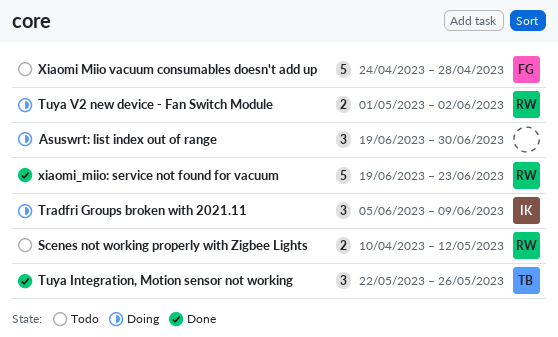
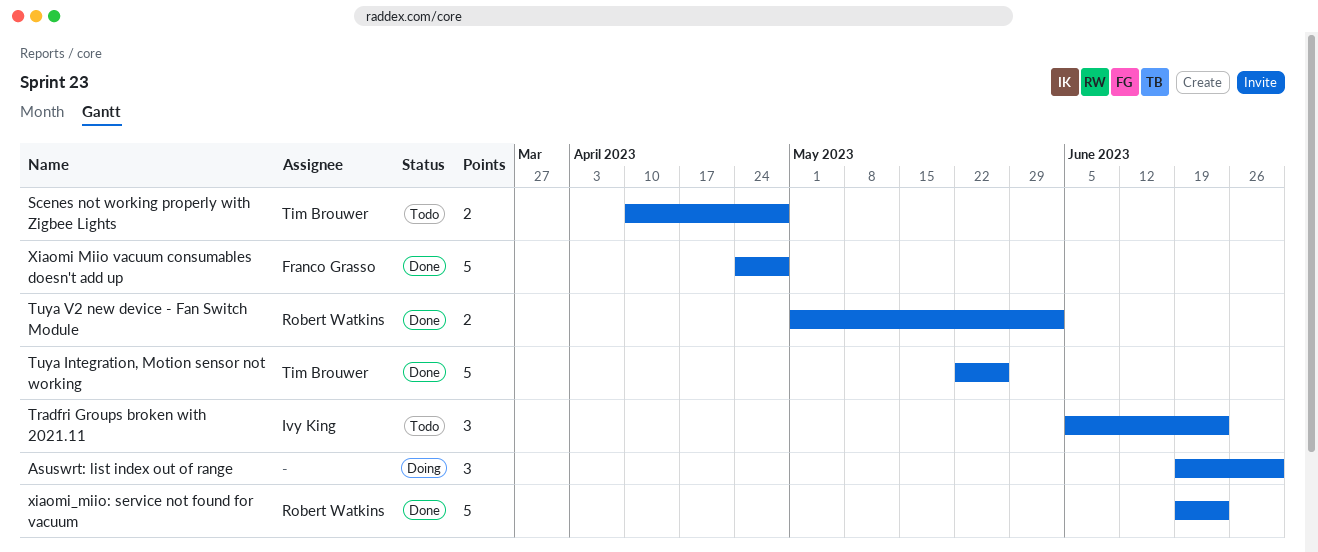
Scenes not working properly with Zigbee Lights, owner: Robert Watkins -> Tim Brouwer
Scenes not working properly with Zigbee Lights, due: May 12 -> Apr 28
Tradfri Groups broken with 2021.11, status: Doing -> Todo
Tradfri Groups broken with 2021.11, due: Jun 9 -> Jun 23
Tuya Integration, Motion sensor not working, estimate: 3 -> 5
Tuya V2 new device - Fan Switch Module, status: Doing -> Done
Xiaomi Miio vacuum consumables doesn't add up, status: Todo -> Done

